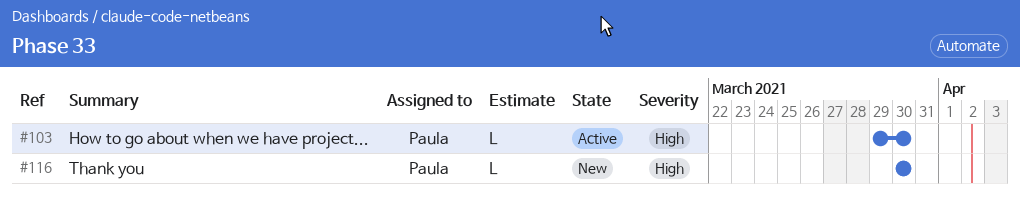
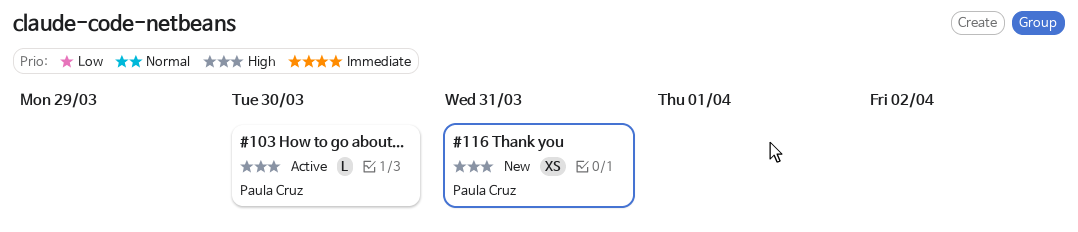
#116, estimate: L -> XS
#116, due: Mar 30 -> Mar 31

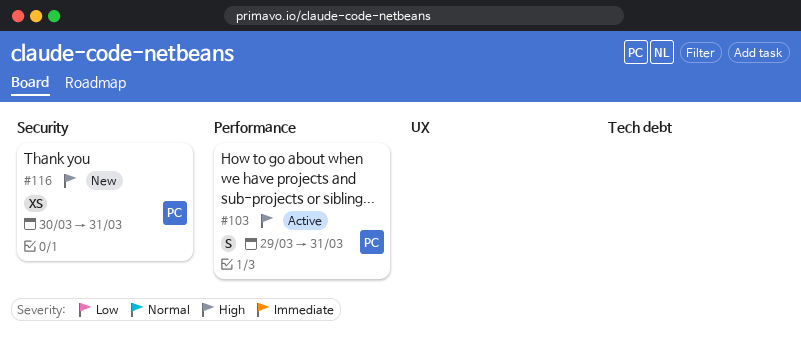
#103, estimate: L -> S
#103, due: Mar 30 -> Mar 31

